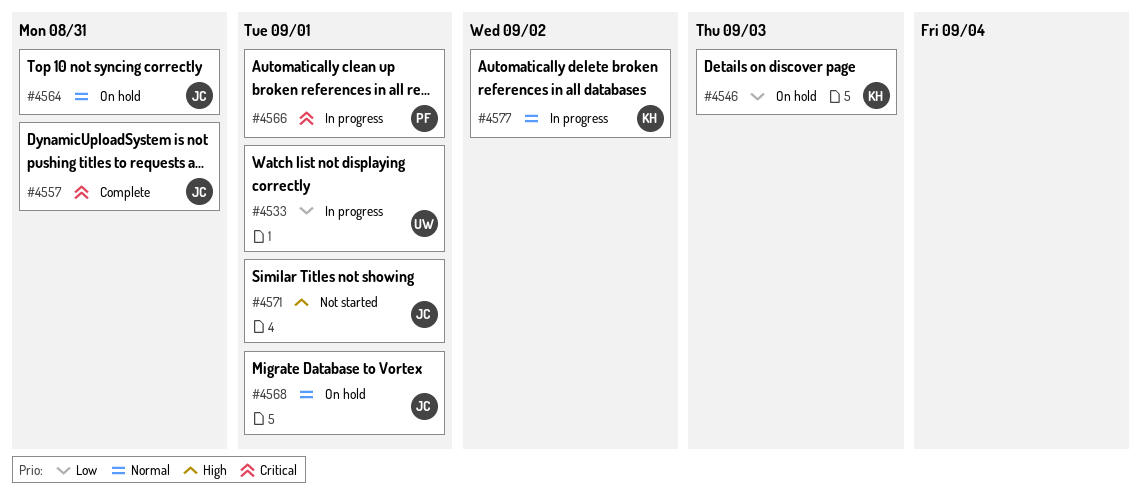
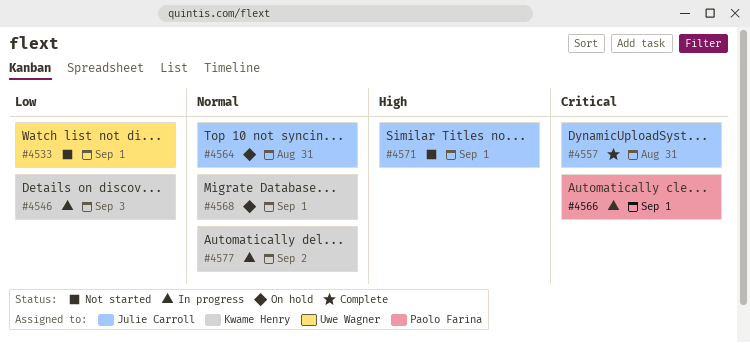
#4533, status: In progress -> Not started
#4546, status: On hold -> In progress
#4568, owner: Julie Carroll -> Kwame Henry

